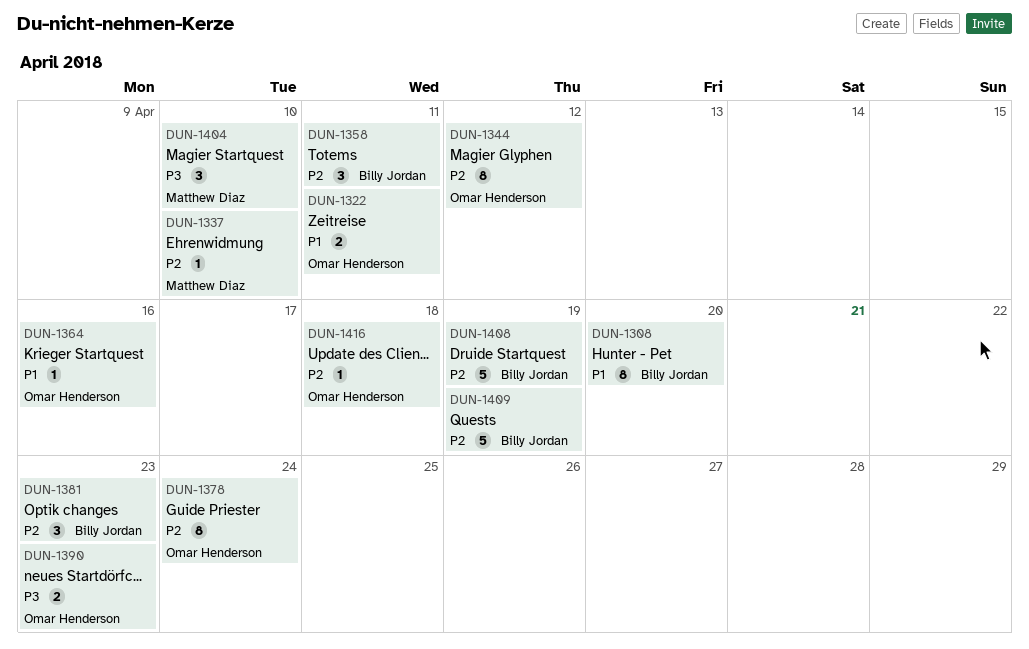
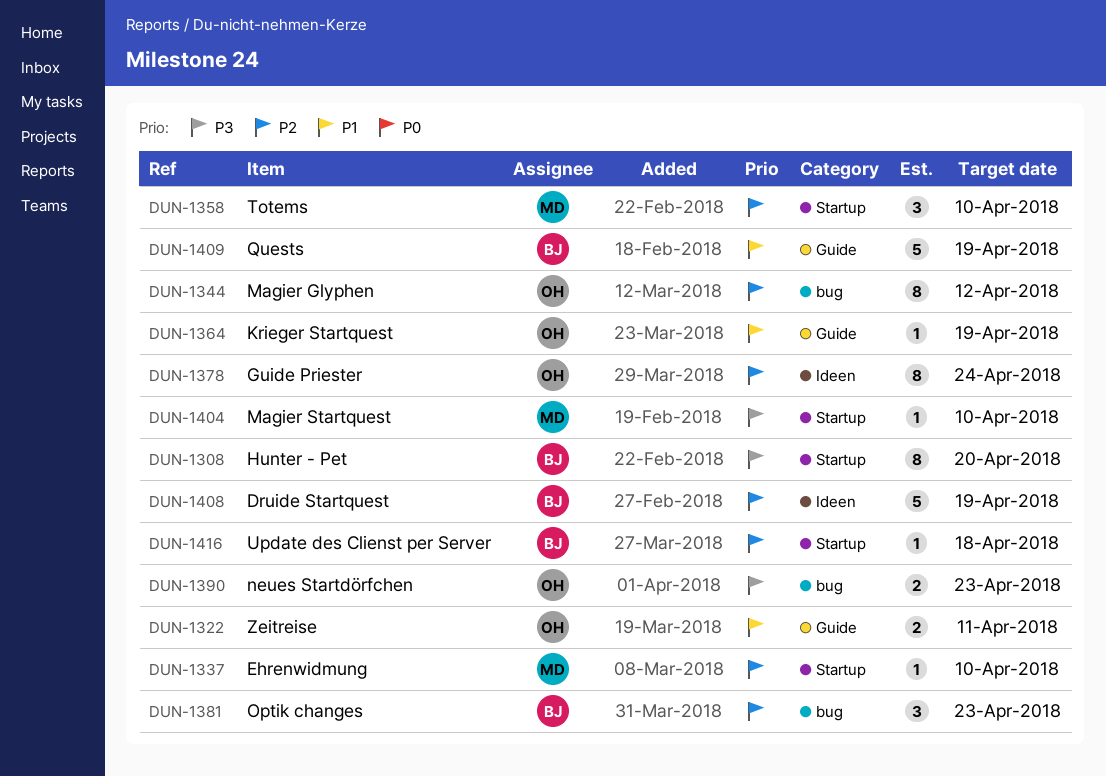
DUN-1308, priority: P1 -> P3
DUN-1358, owner: Billy Jordan -> Matthew Diaz
DUN-1358, due: Apr 11 -> Apr 10
DUN-1364, due: Apr 16 -> Apr 19
DUN-1404, estimate: 3 -> 1
DUN-1409, priority: P2 -> P1
DUN-1416, owner: Omar Henderson -> Billy Jordan

